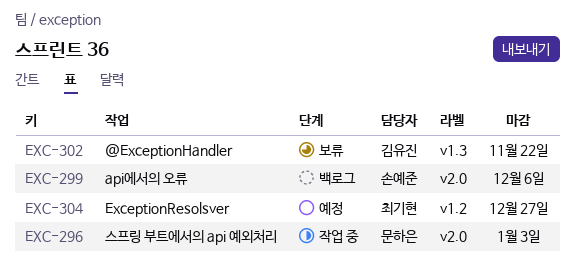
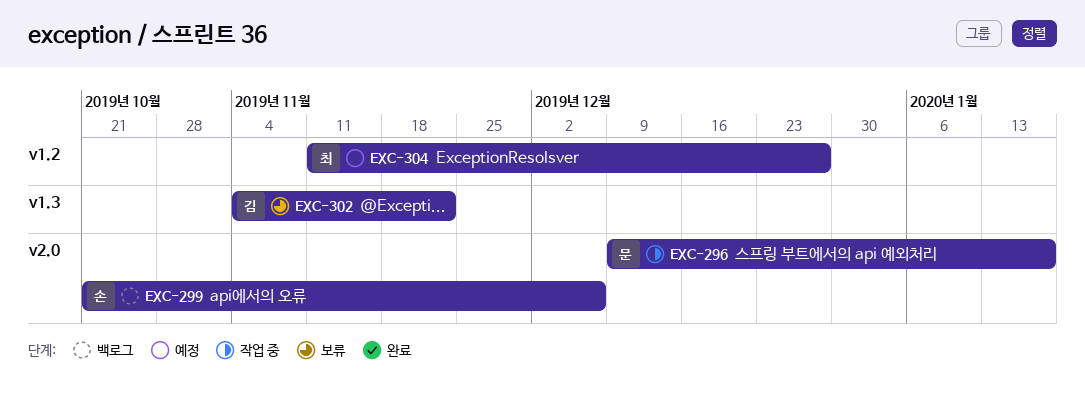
EXC-296, due: Jan 3 -> Jan 17

